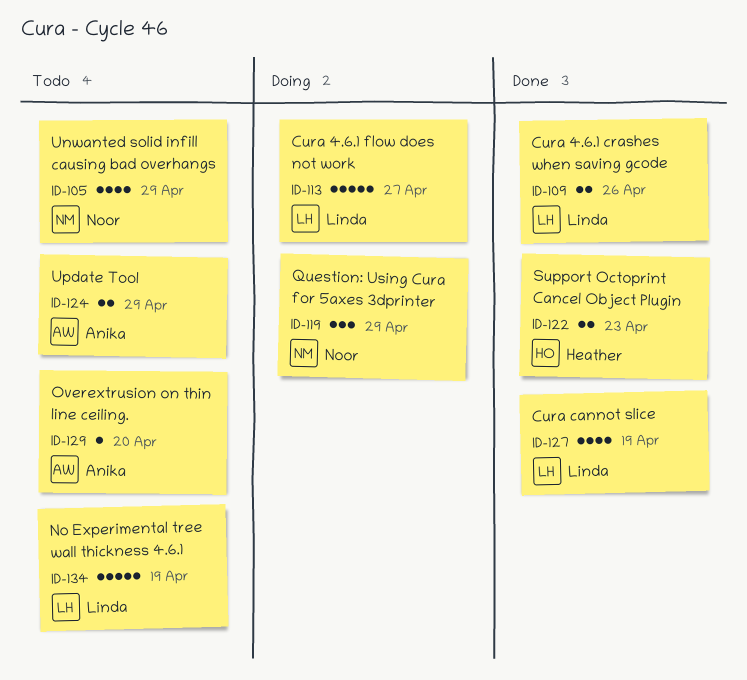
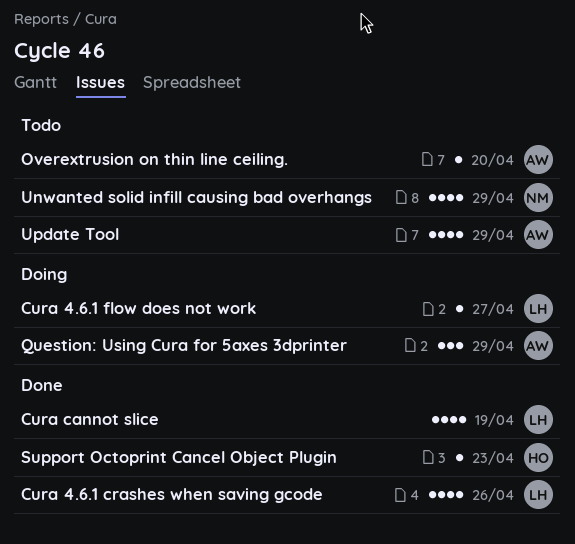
Cura 4.6.1 crashes when saving gcode, estimate: 2 -> 4
Cura 4.6.1 flow does not work, estimate: 5 -> 1
No Experimental tree wall thickness 4.6.1: present -> none
Question: Using Cura for 5axes 3dprinter, owner: Noor -> Anika
Support Octoprint Cancel Object Plugin, estimate: 2 -> 1
Update Tool, estimate: 2 -> 4

